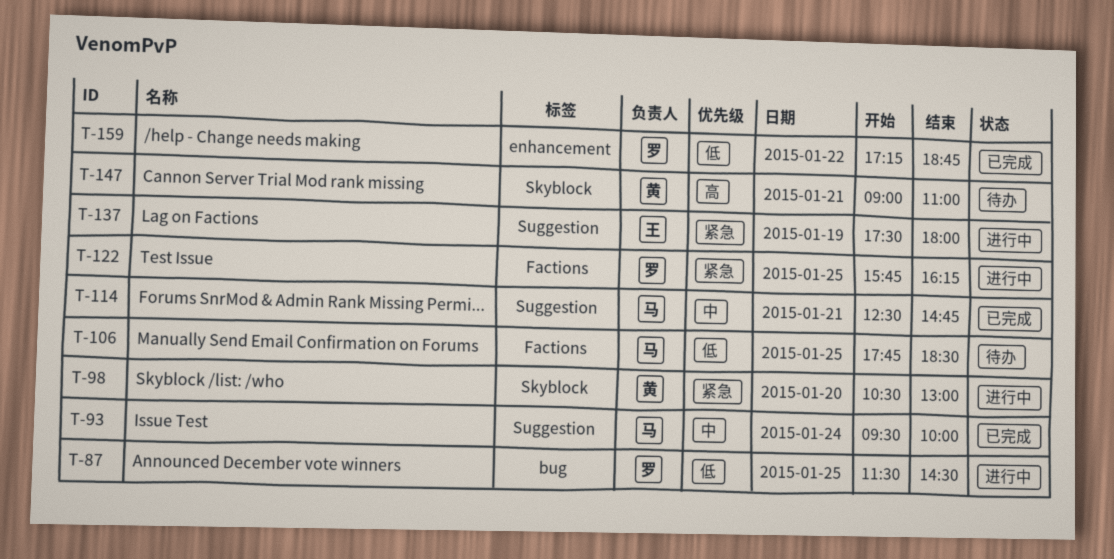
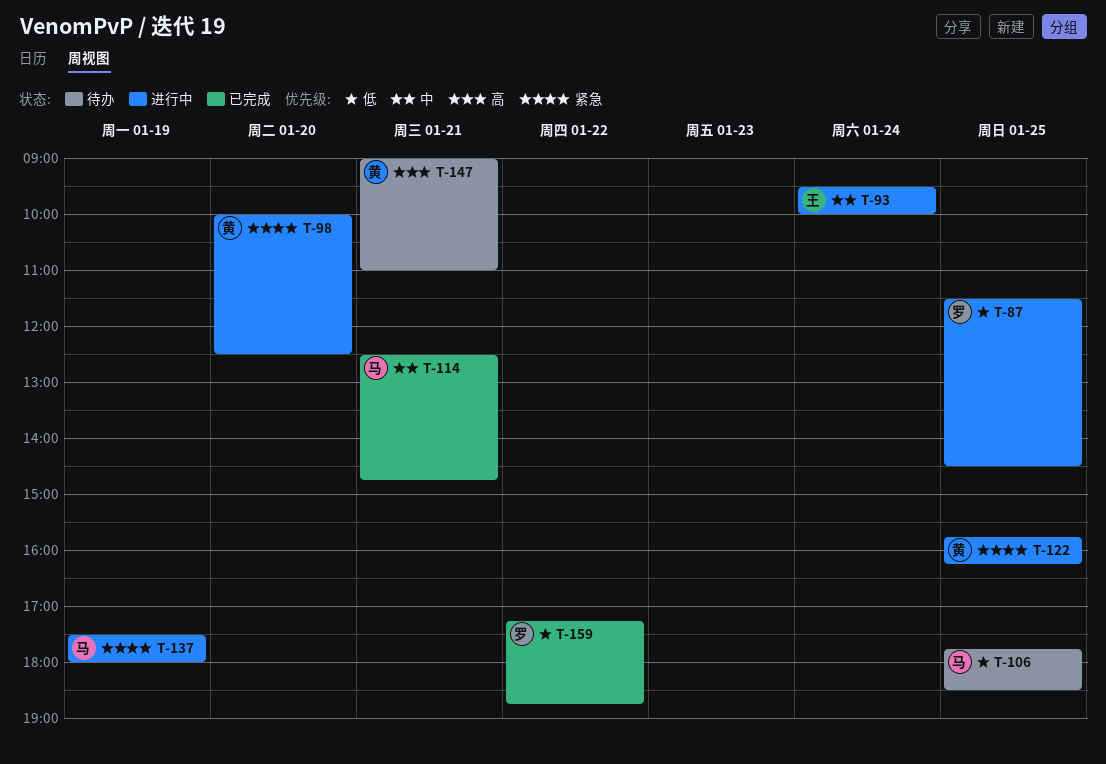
T-93, status: 已完成 -> 进行中
T-93, owner: 马 -> 王
T-98, begins: 10:30 -> 10:00
T-98, ends: 13:00 -> 12:30
T-122, owner: 罗 -> 黄
T-137, owner: 王 -> 马

